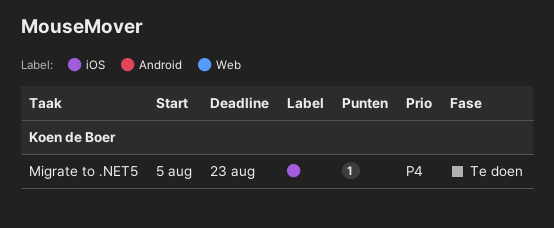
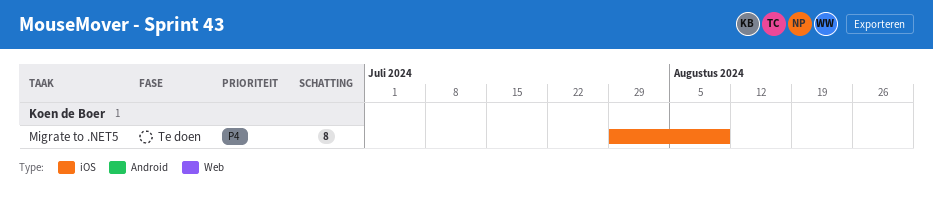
Migrate to .NET5, estimate: 1 -> 8
Migrate to .NET5, start: Aug 5 -> Jul 29
Migrate to .NET5, due: Aug 23 -> Aug 9

